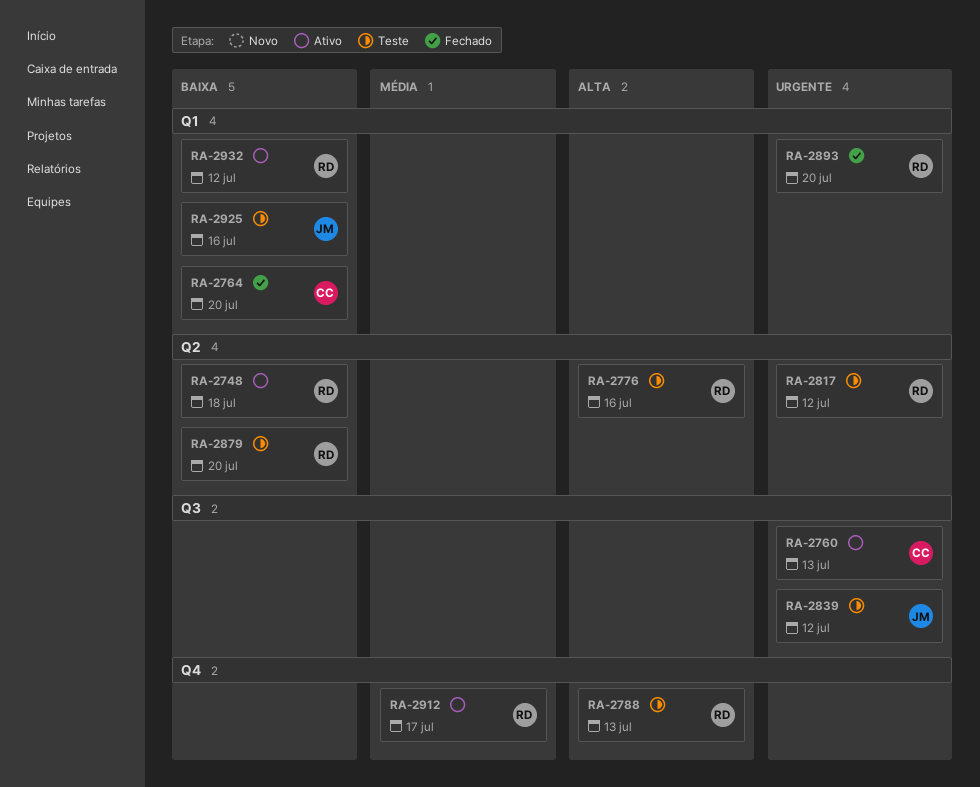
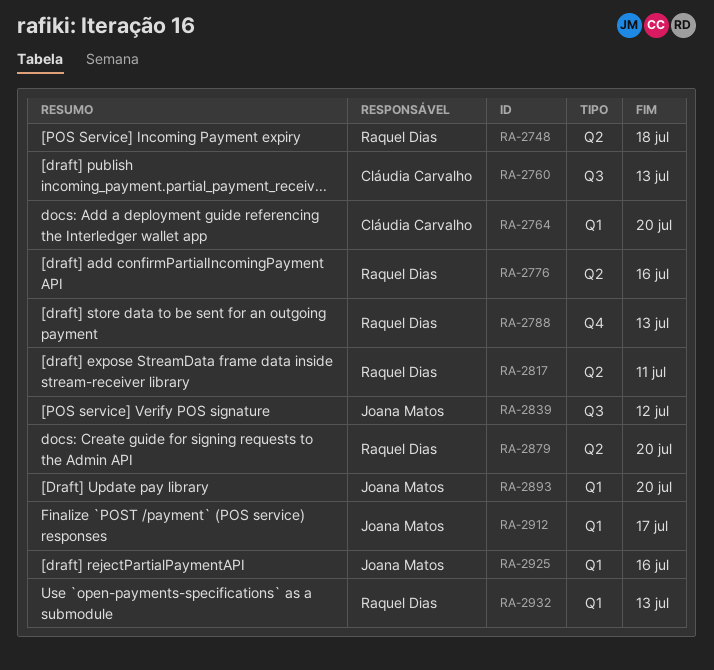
RA-2817, due: Jul 12 -> Jul 11
RA-2893, owner: Raquel Dias -> Joana Matos
RA-2912, owner: Raquel Dias -> Joana Matos
RA-2912, label: Q4 -> Q1
RA-2932, due: Jul 12 -> Jul 13

